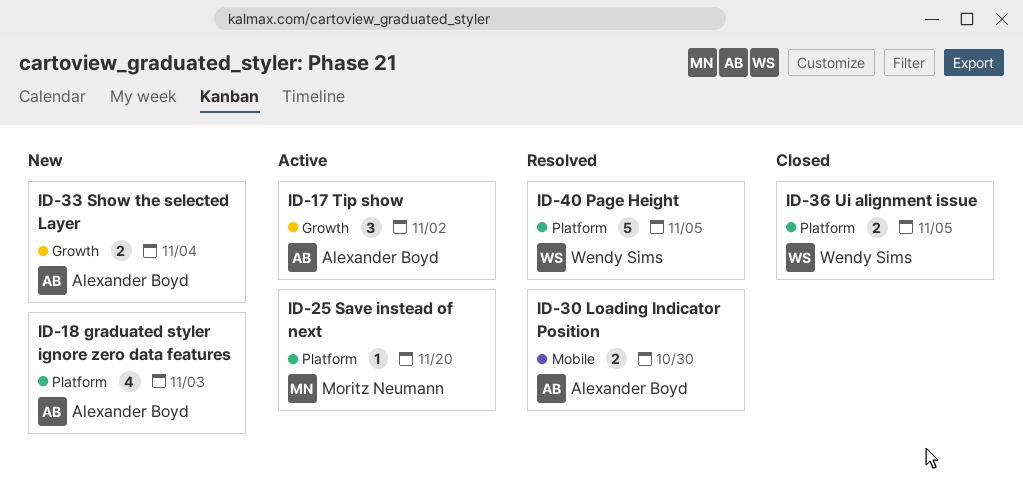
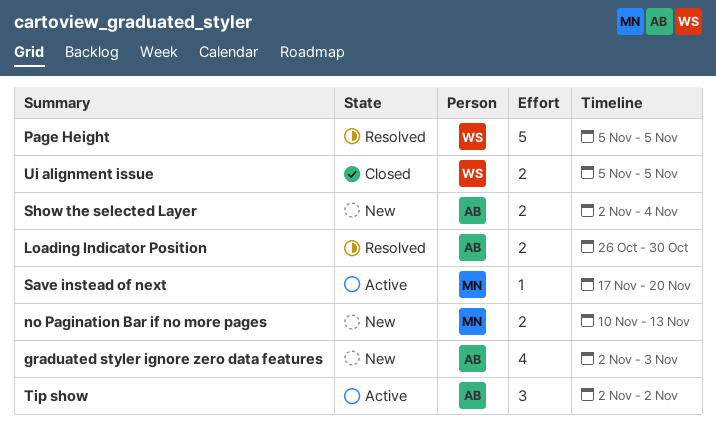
no Pagination Bar if no more pages: none -> present

